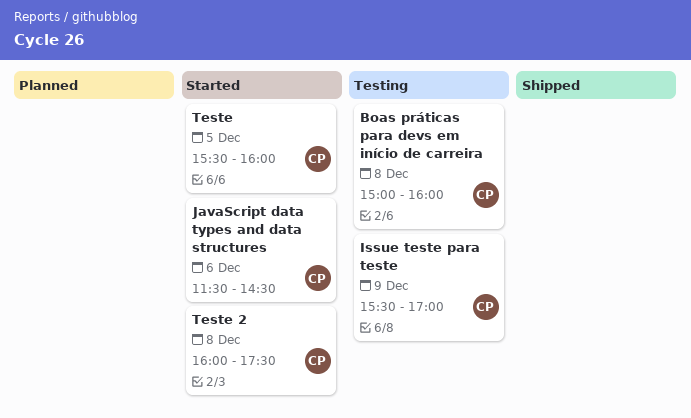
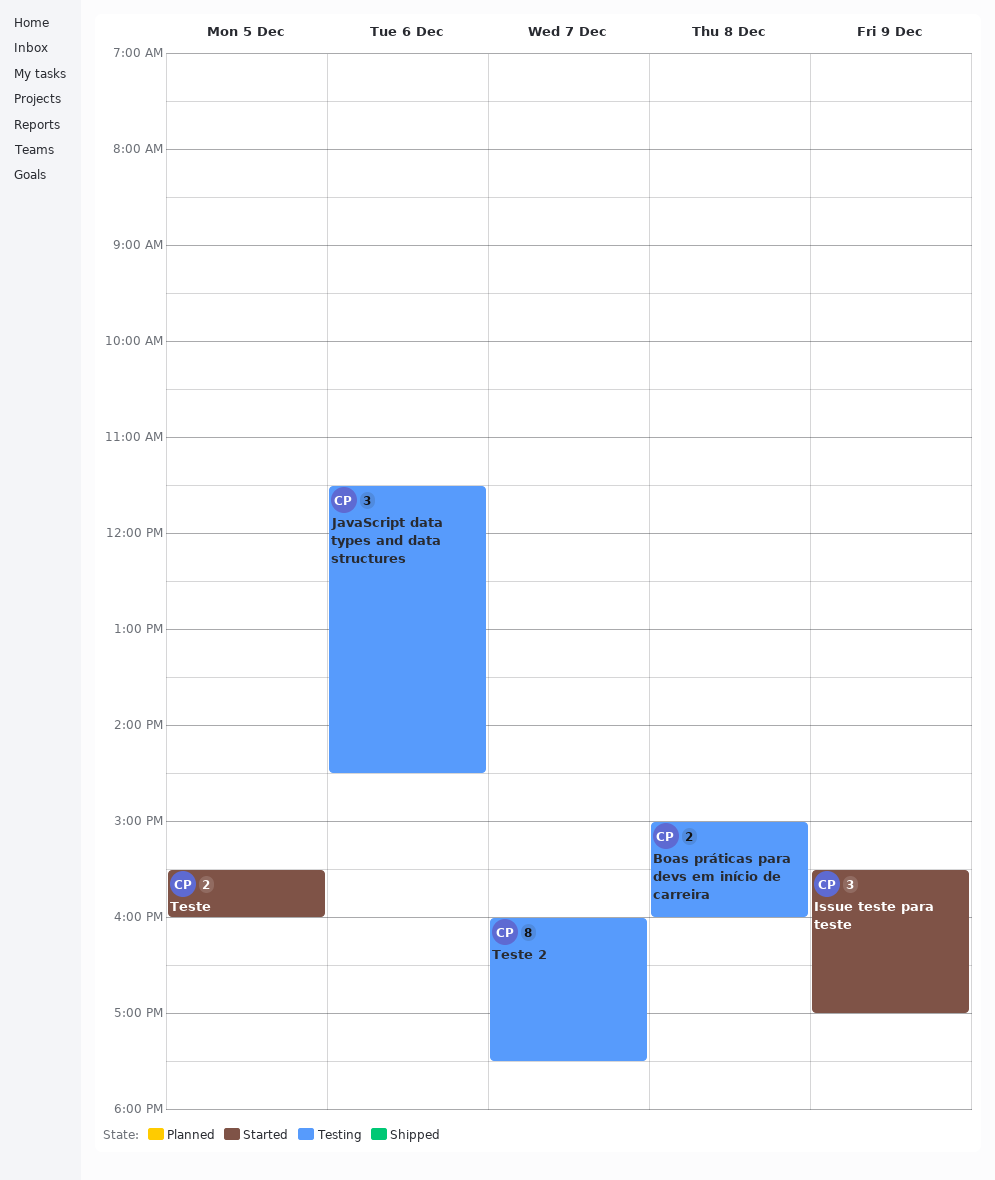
Issue teste para teste, status: Testing -> Started
JavaScript data types and data structures, status: Started -> Testing
Teste 2, status: Started -> Testing
Teste 2, day: Dec 8 -> Dec 7

